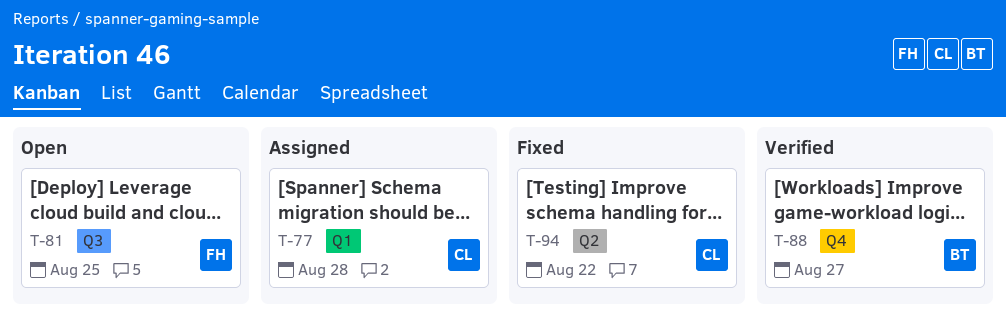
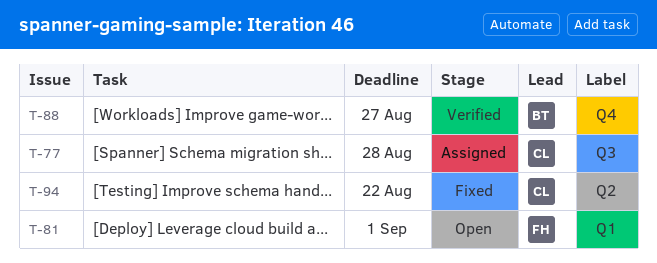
T-77, label: Q1 -> Q3
T-81, label: Q3 -> Q1
T-81, due: Aug 25 -> Sep 1

